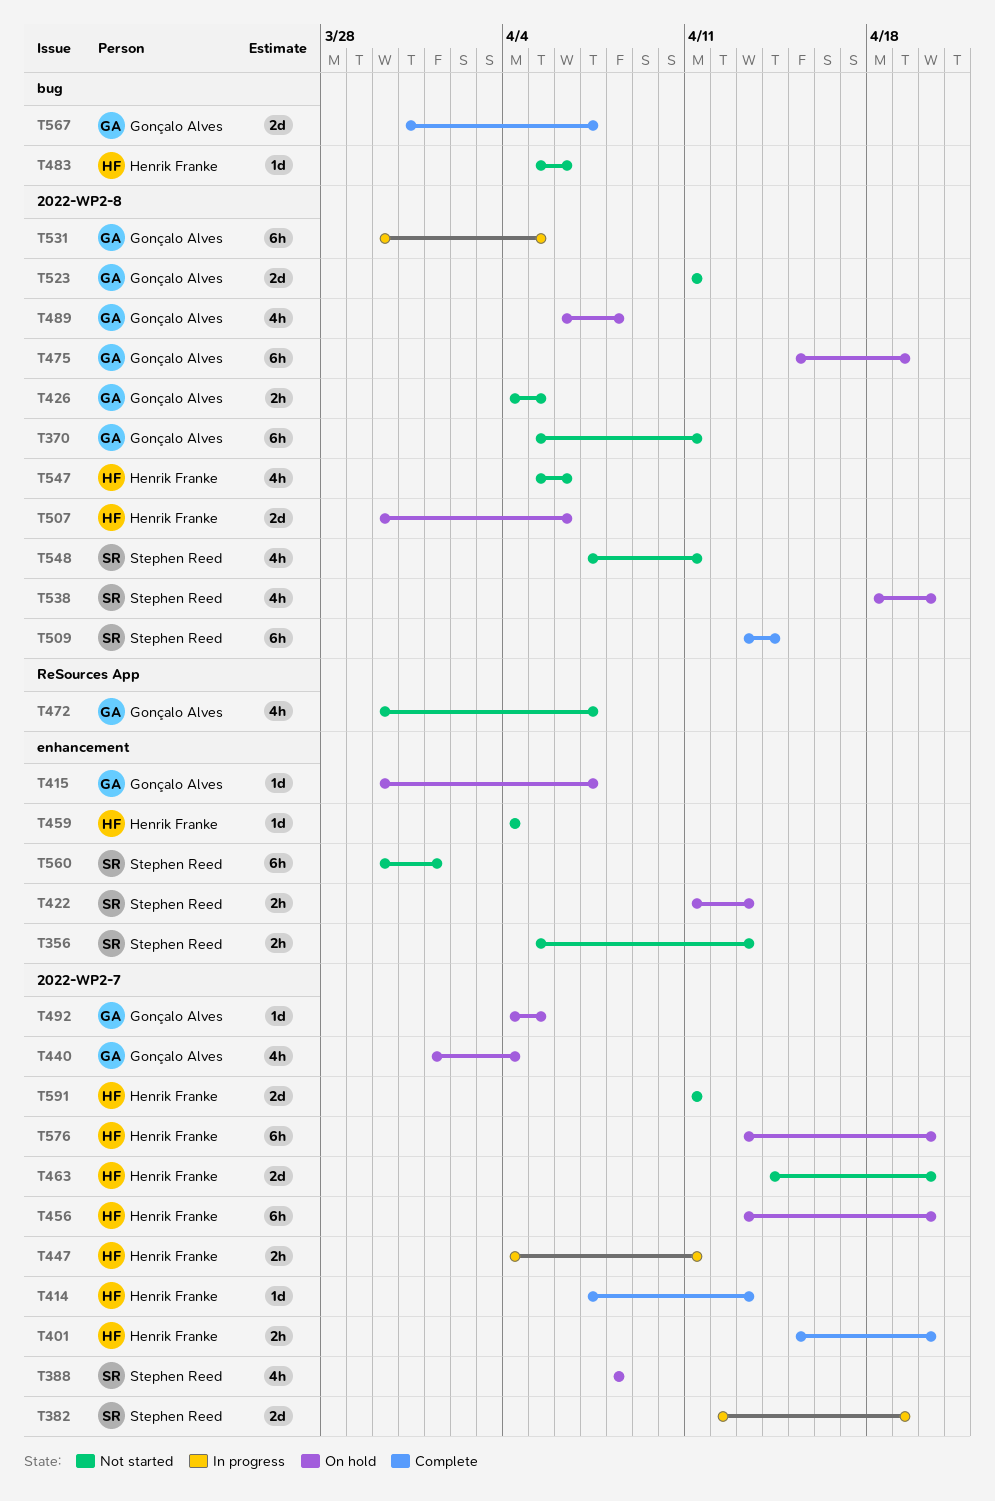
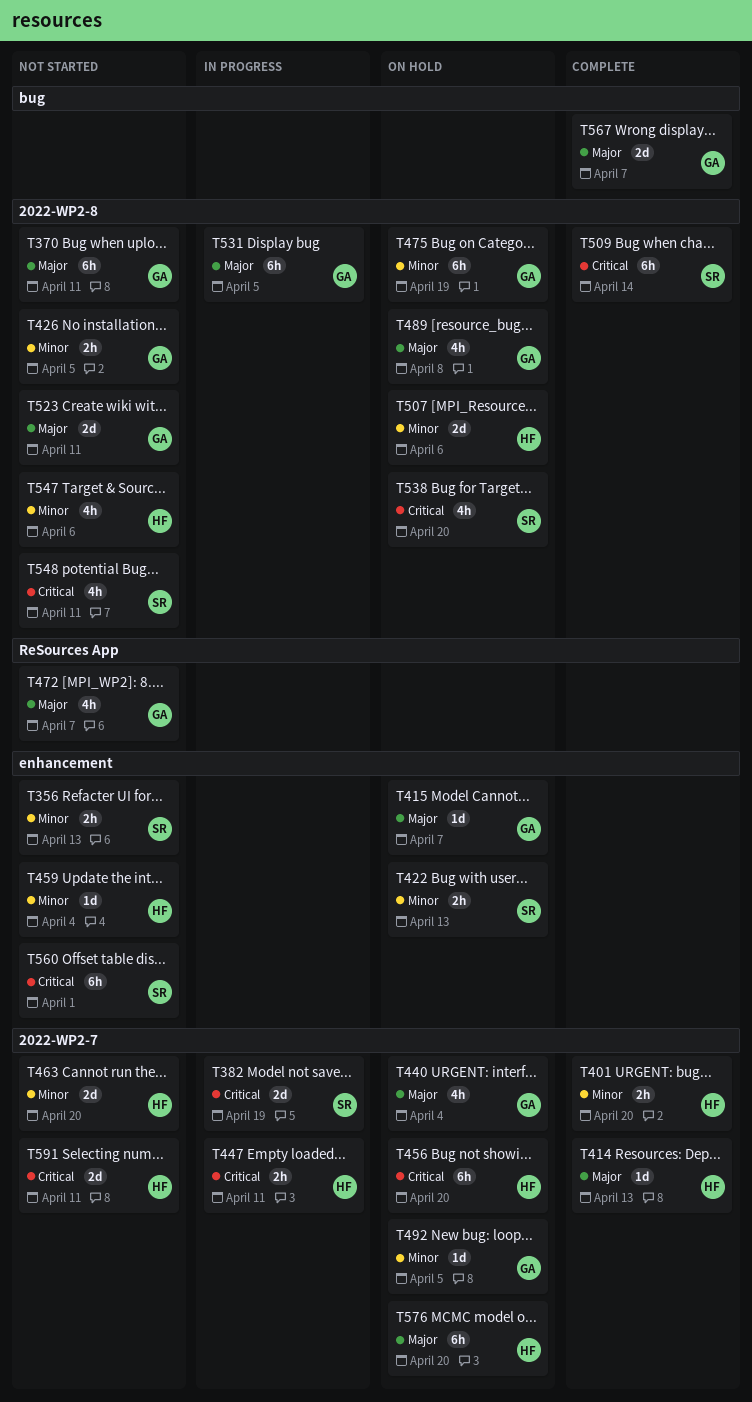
T388: present -> none
T483: present -> none

